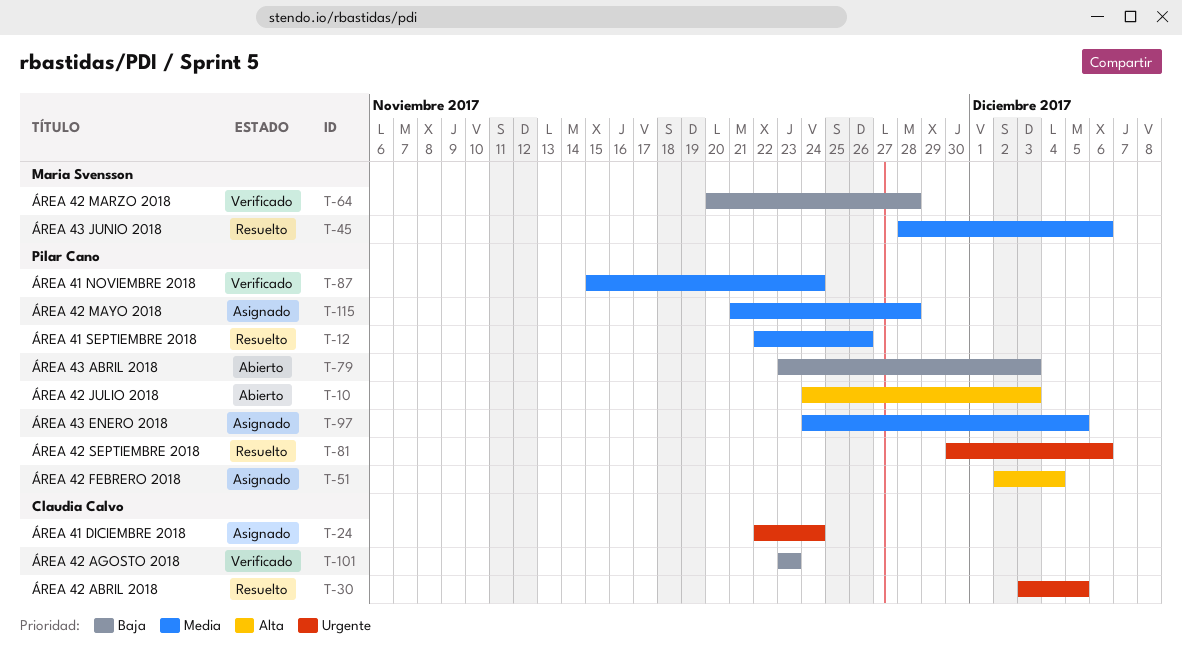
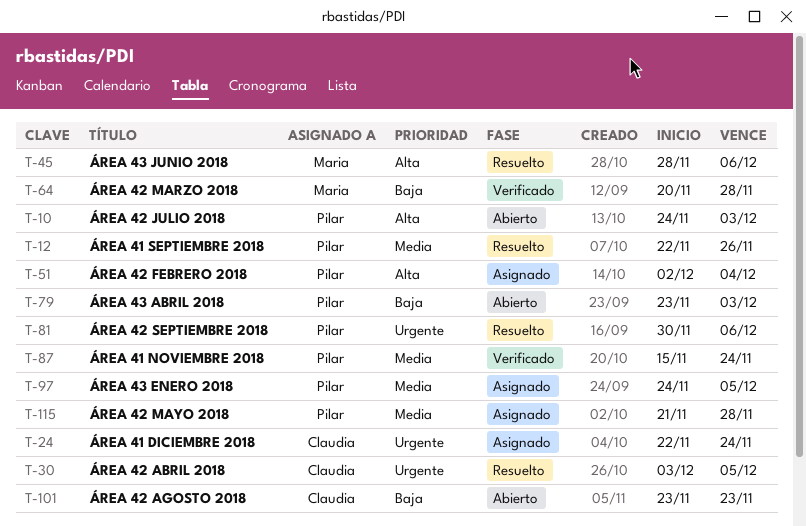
T-45, priority: Media -> Alta
T-101, status: Verificado -> Abierto

